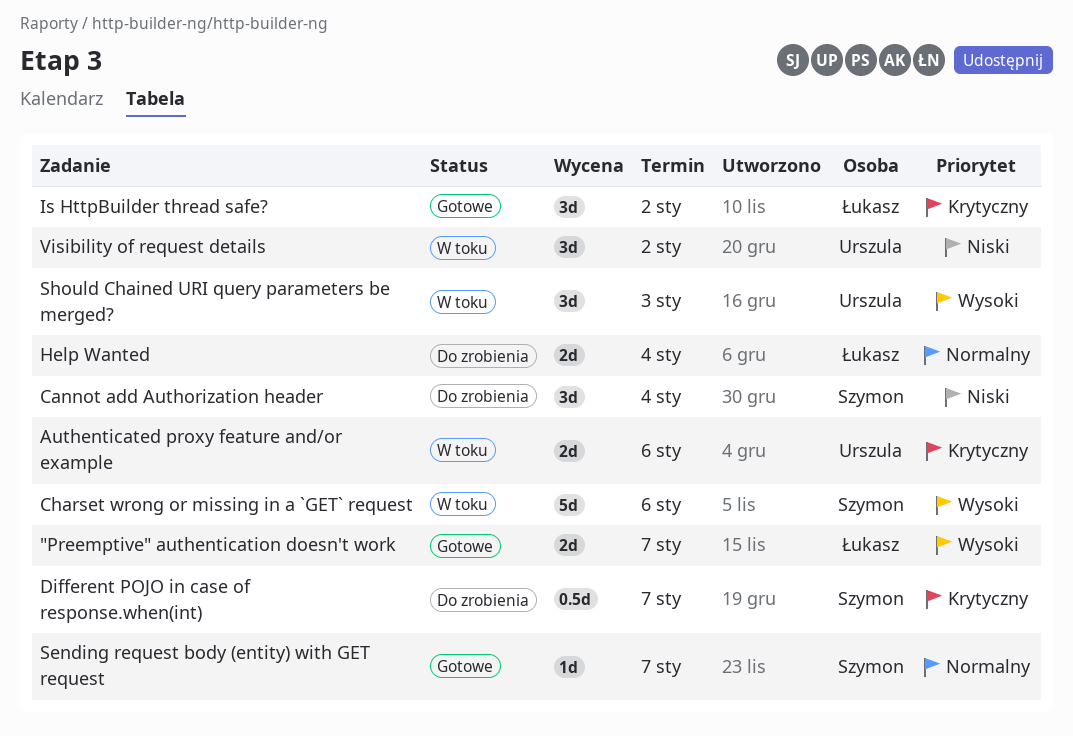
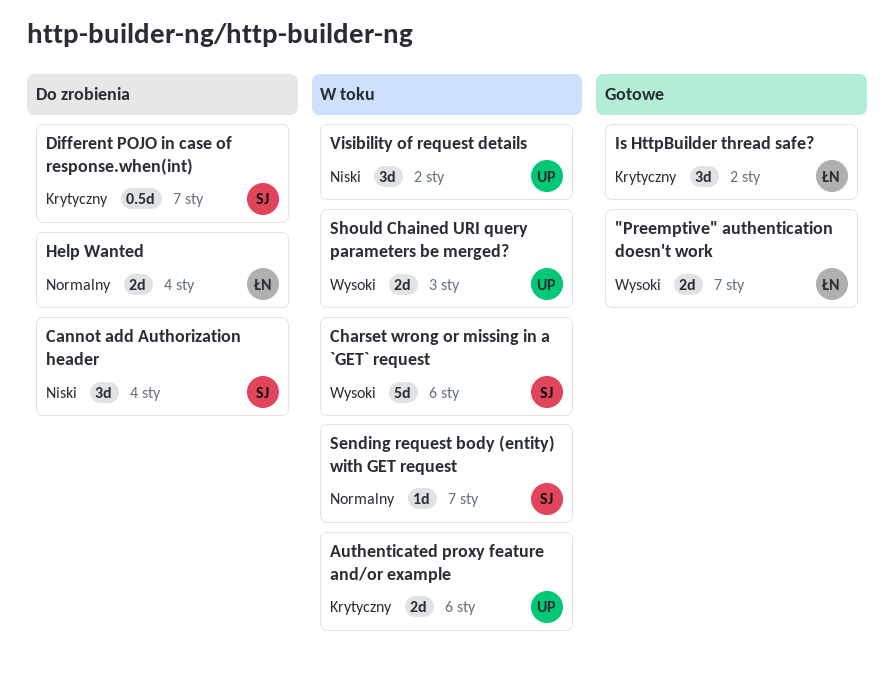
Sending request body (entity) with GET request, status: Gotowe -> W toku
Should Chained URI query parameters be merged?, estimate: 3d -> 2d

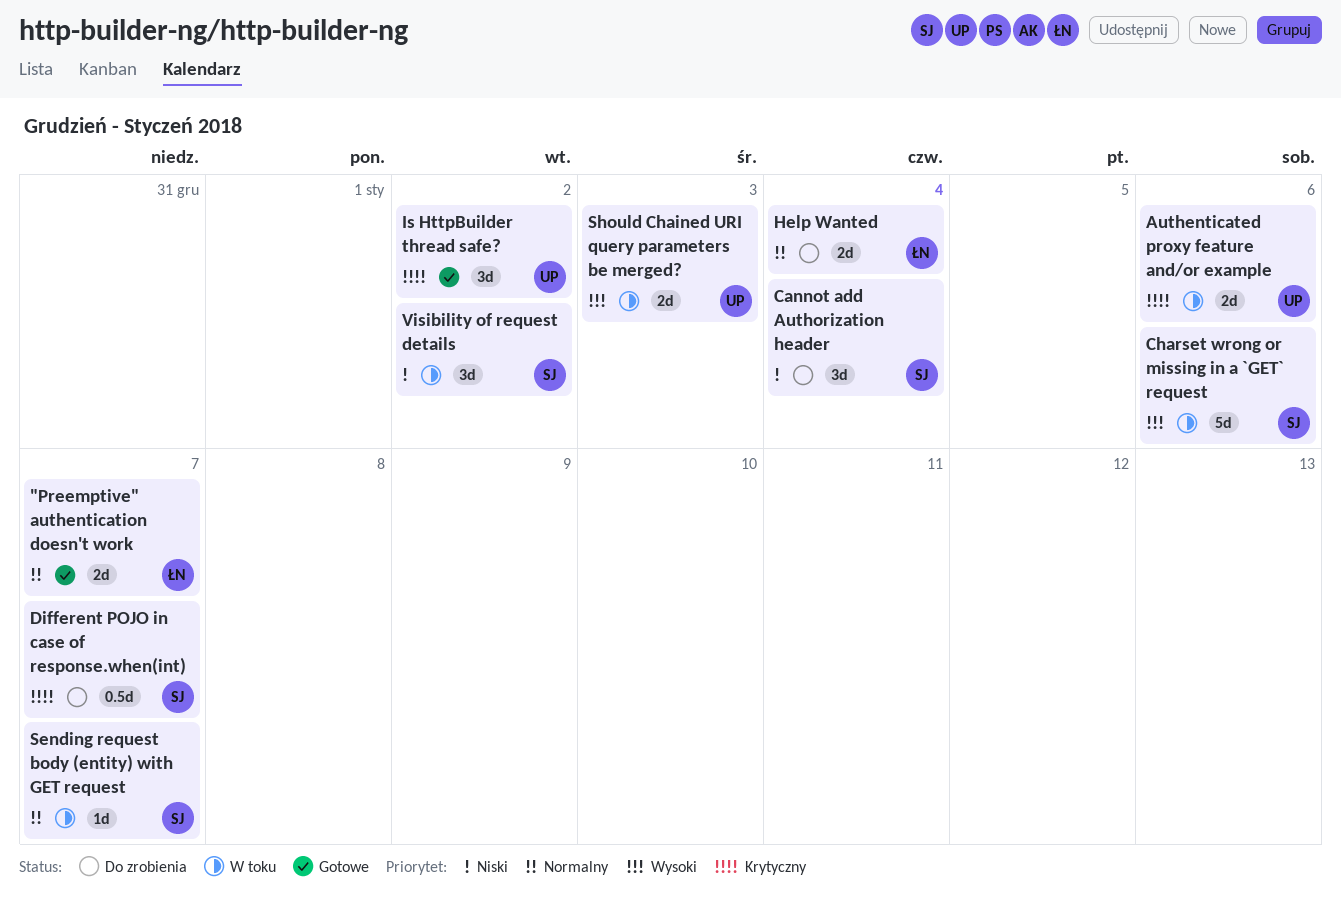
"Preemptive" authentication doesn't work, priority: Wysoki -> Normalny
Is HttpBuilder thread safe?, owner: ŁN -> UP
Visibility of request details, owner: UP -> SJ

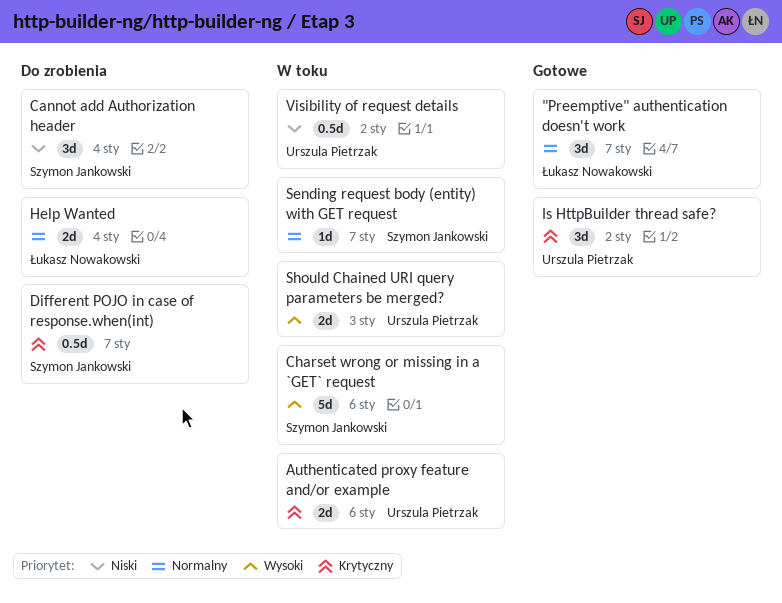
"Preemptive" authentication doesn't work, estimate: 2d -> 3d
Visibility of request details, owner: Szymon Jankowski -> Urszula Pietrzak
Visibility of request details, estimate: 3d -> 0.5d

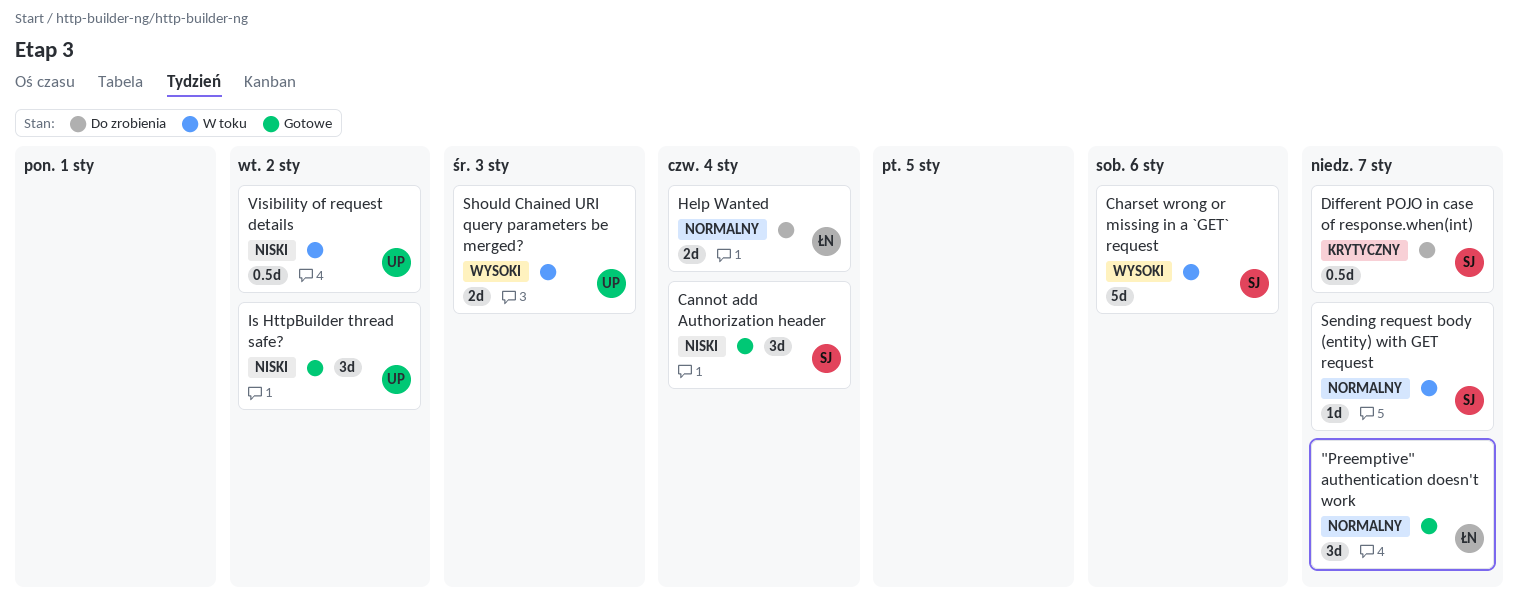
Authenticated proxy feature and/or example: present -> none
Cannot add Authorization header, status: Do zrobienia -> Gotowe
Is HttpBuilder thread safe?, priority: Krytyczny -> Niski

